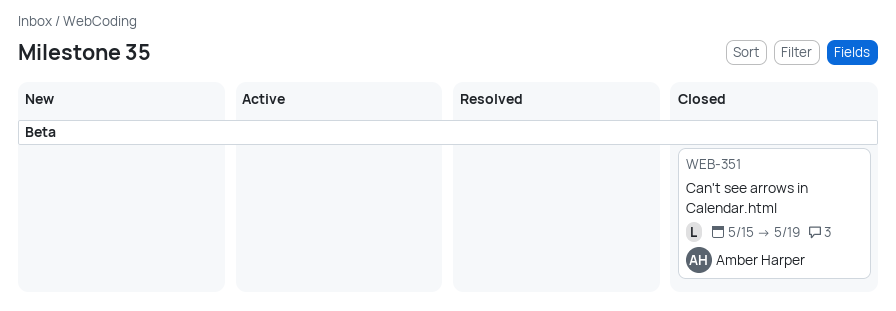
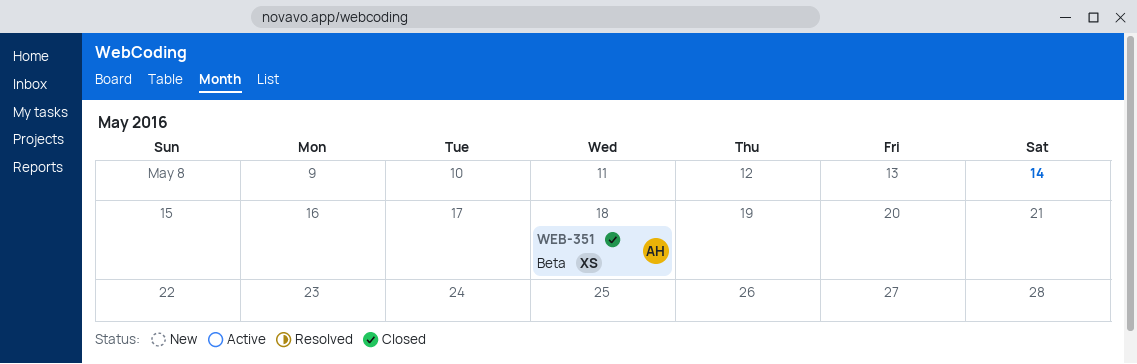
WEB-351, estimate: L -> XS
WEB-351, due: May 19 -> May 18

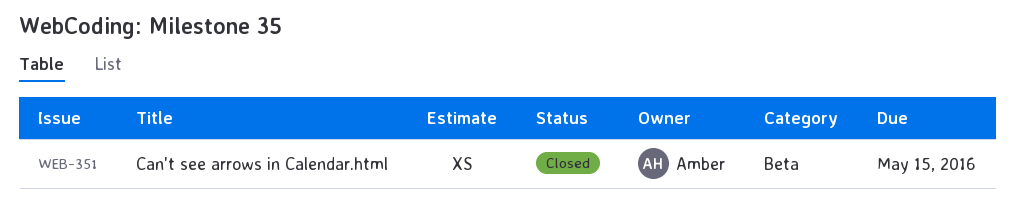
WEB-351, due: May 18 -> May 15

